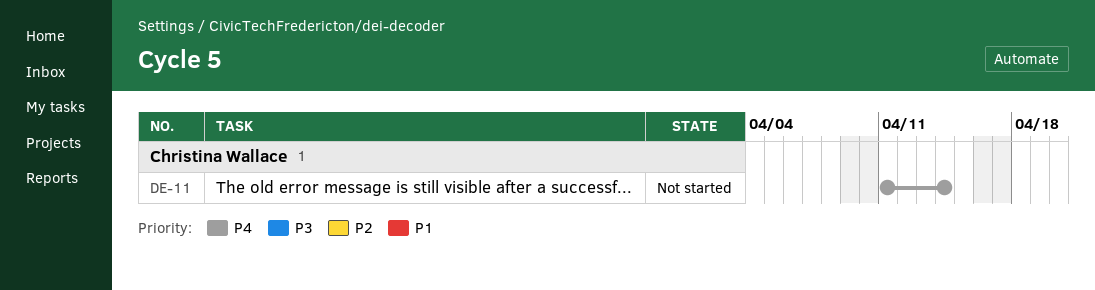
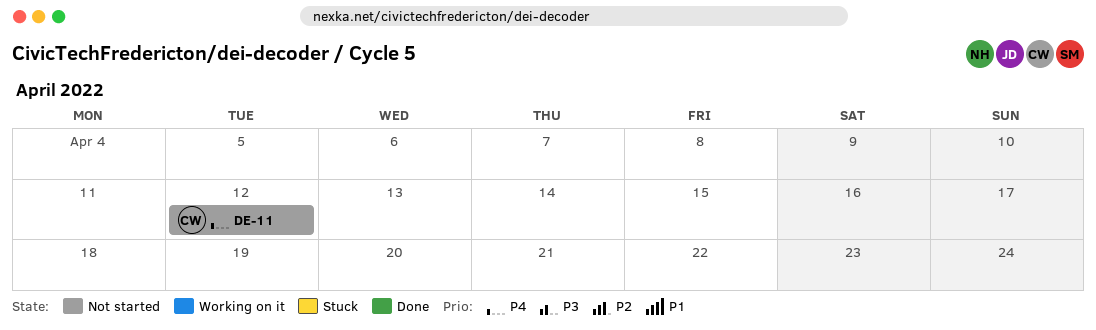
DE-11, start: Apr 11 -> Apr 12
DE-11, due: Apr 14 -> Apr 12

